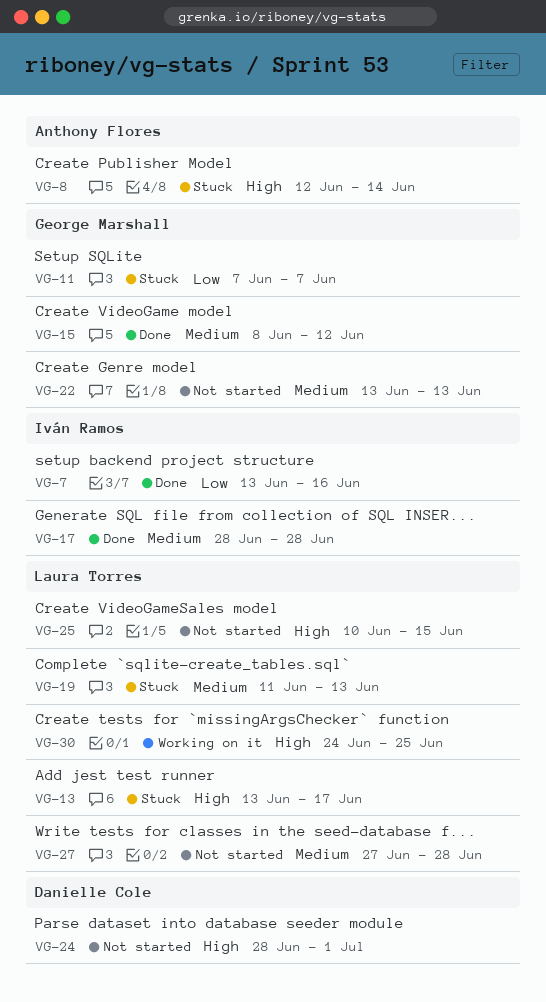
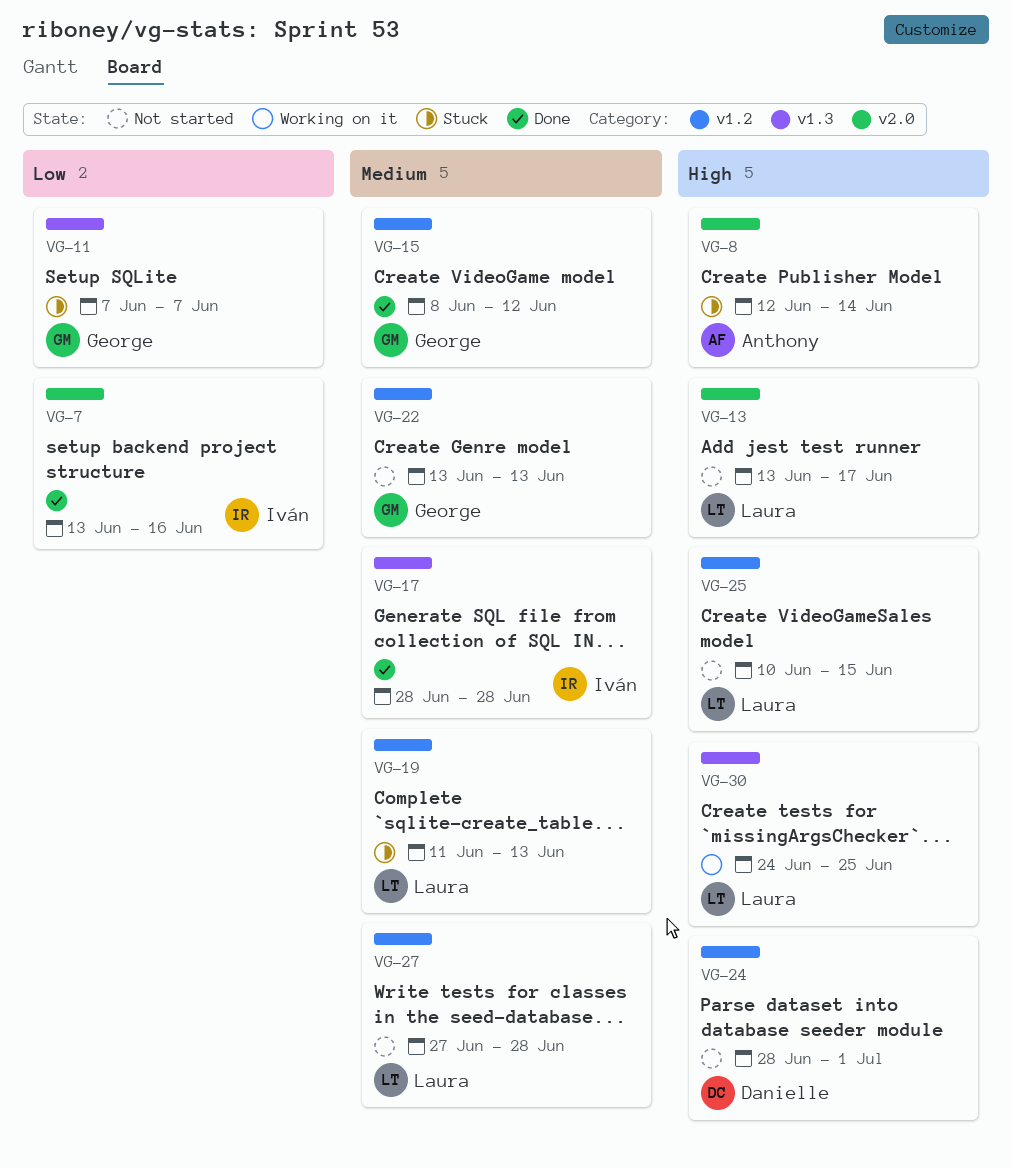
VG-13, status: Stuck -> Not started

